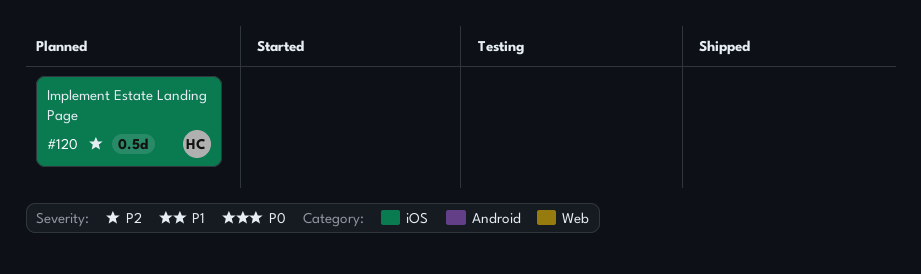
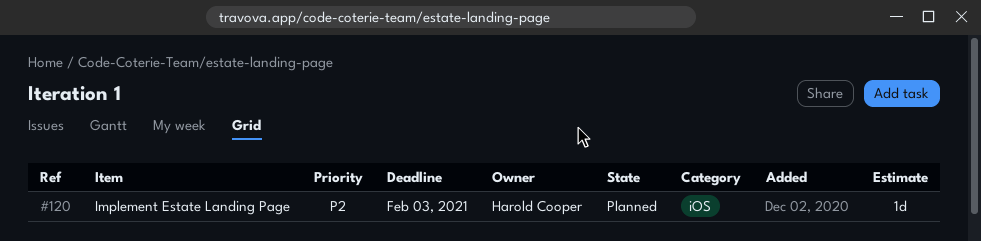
#120, estimate: 0.5d -> 1d

